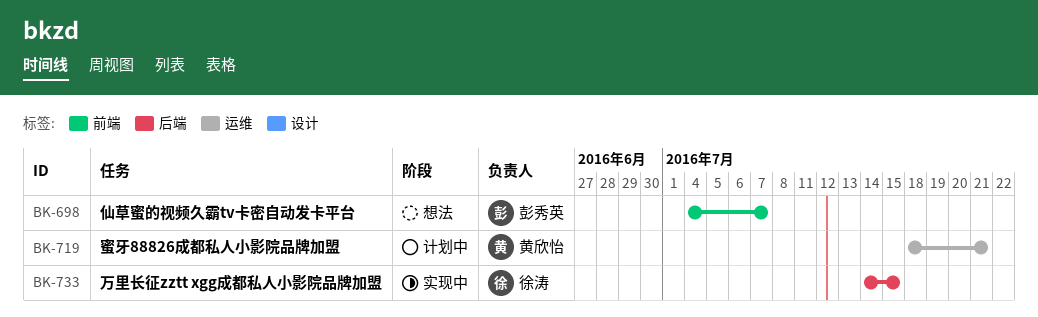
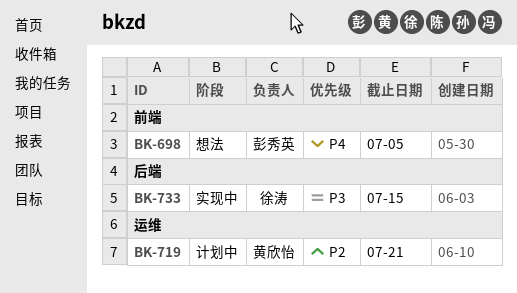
BK-698, due: Jul 7 -> Jul 5

